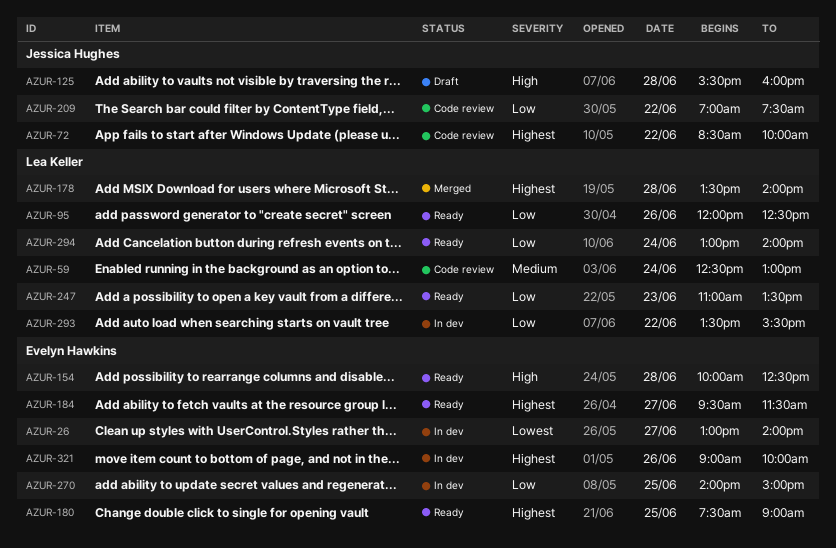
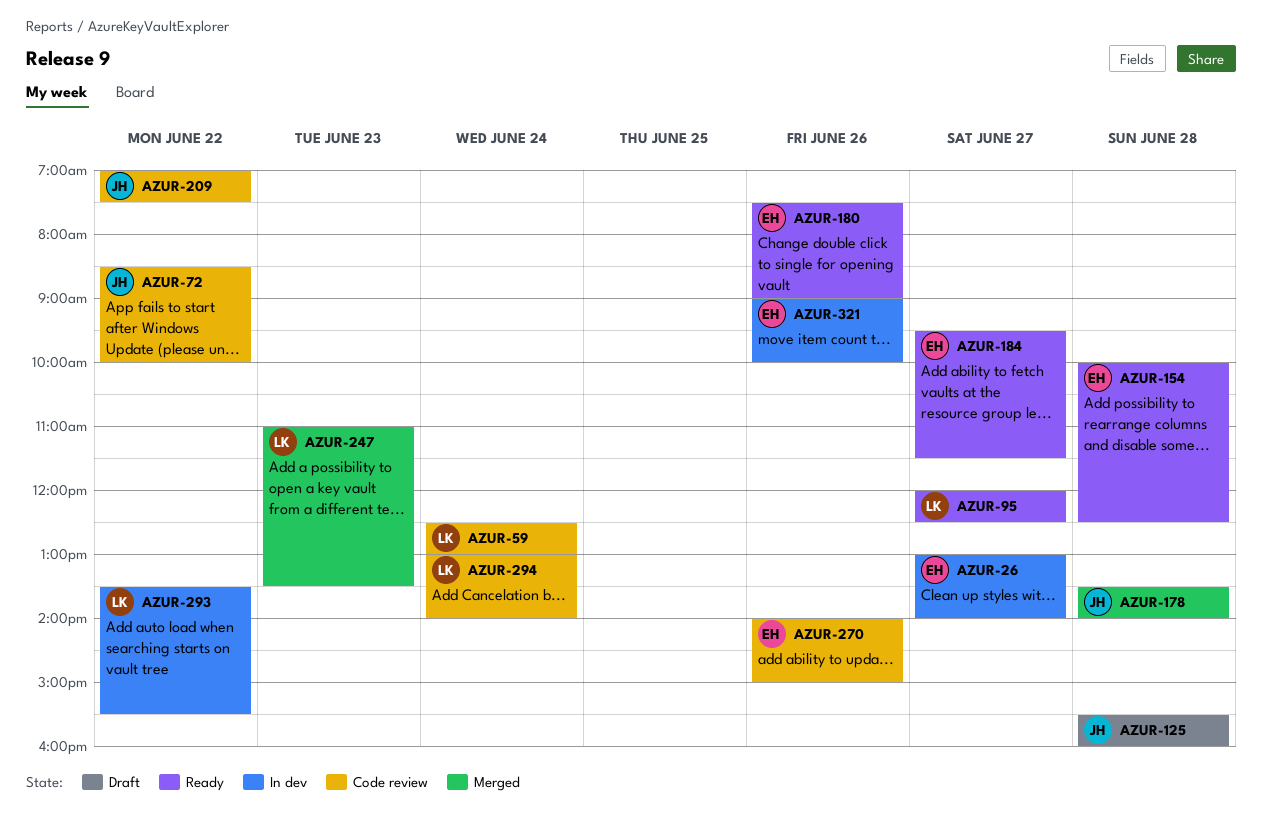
AZUR-95, day: Jun 26 -> Jun 27
AZUR-178, owner: Lea Keller -> Jessica Hughes
AZUR-180, day: Jun 25 -> Jun 26
AZUR-247, status: Ready -> Merged
AZUR-270, status: In dev -> Code review
AZUR-270, day: Jun 25 -> Jun 26
AZUR-294, status: Ready -> Code review

